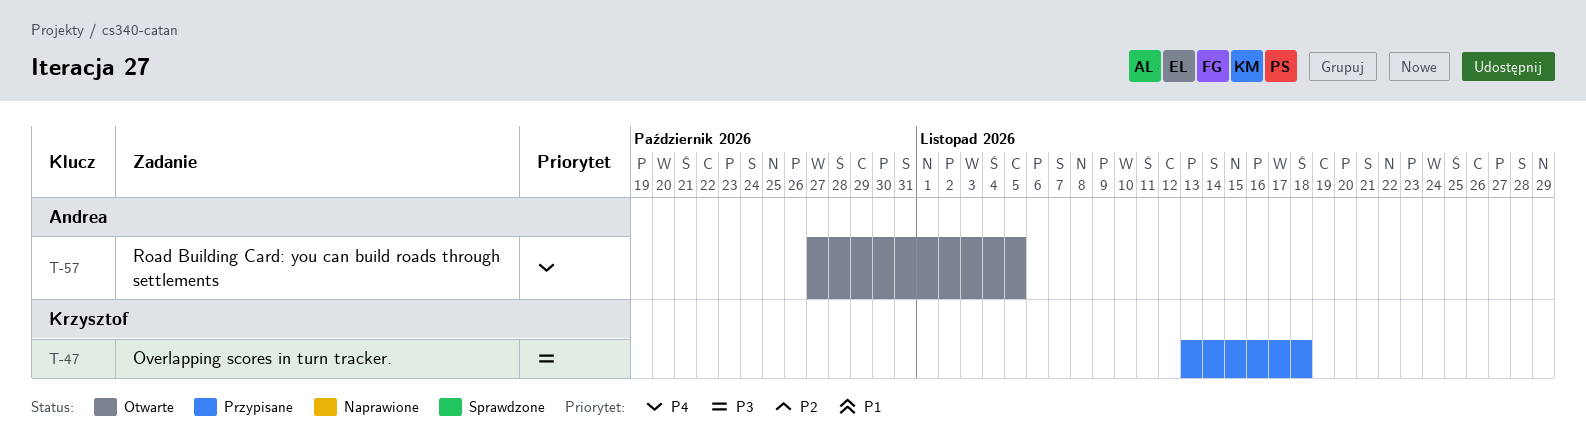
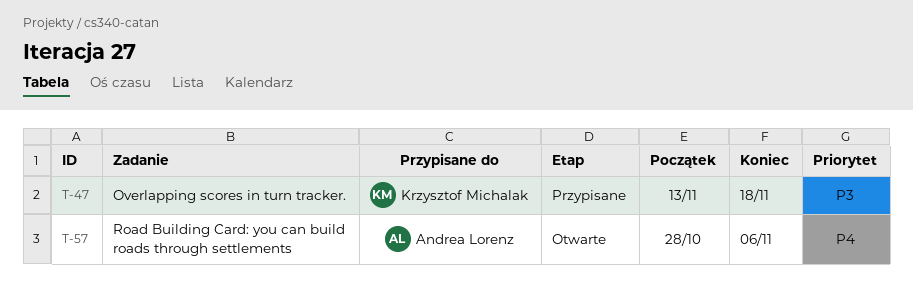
T-57, start: Oct 27 -> Oct 28
T-57, due: Nov 5 -> Nov 6

